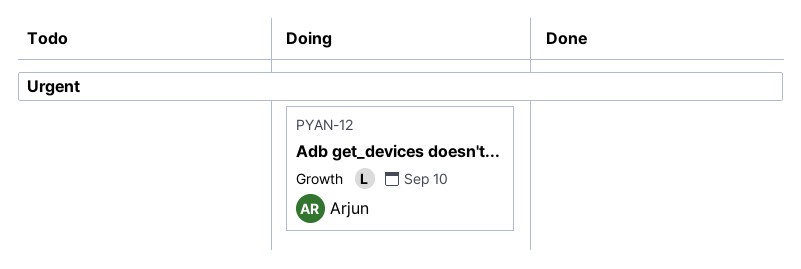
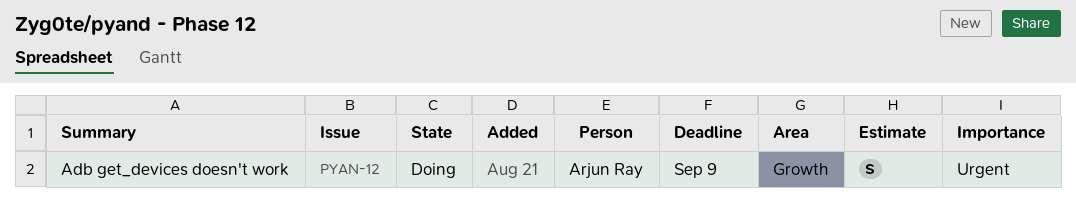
PYAN-12, estimate: L -> S
PYAN-12, due: Sep 10 -> Sep 9

